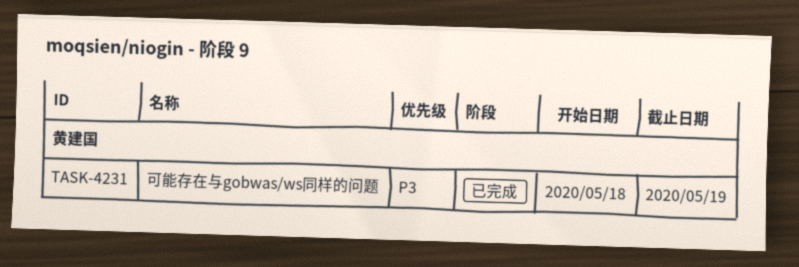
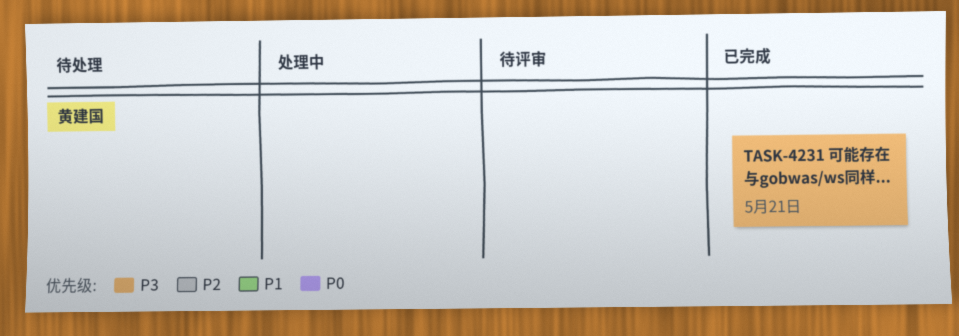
TASK-4231, due: May 19 -> May 21

